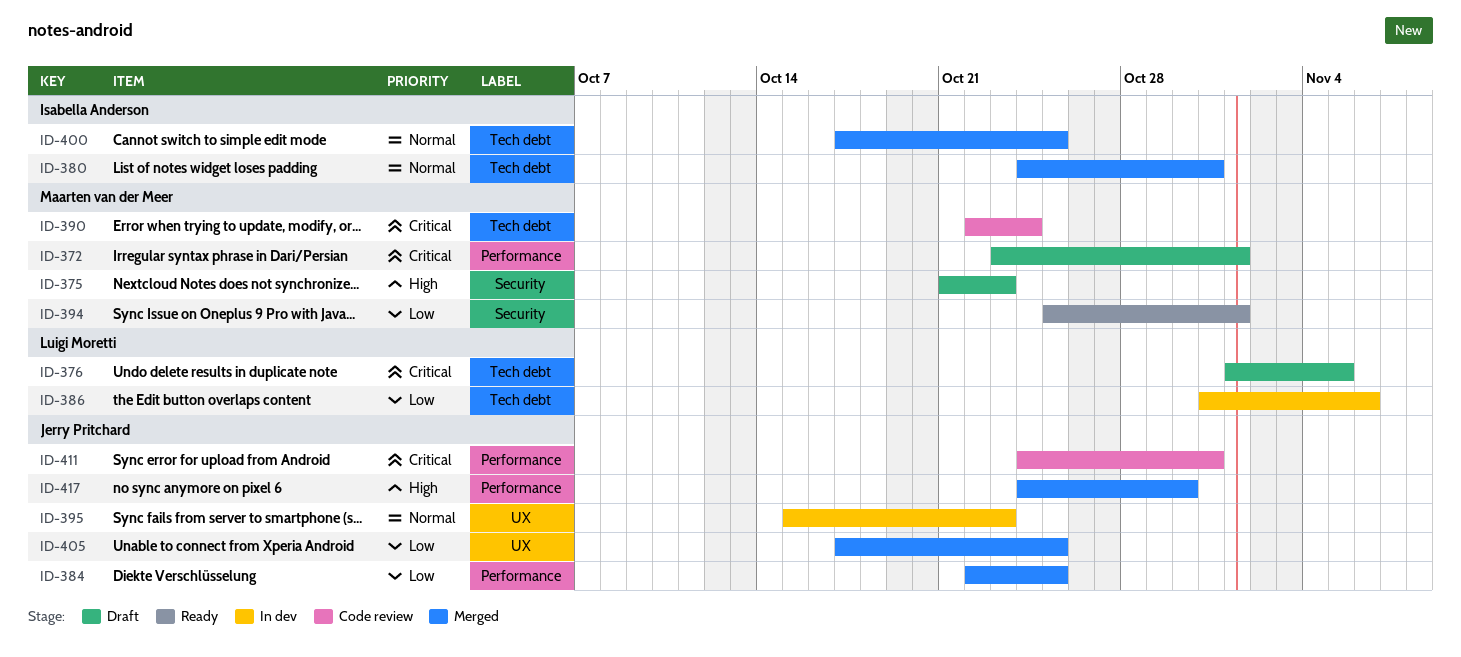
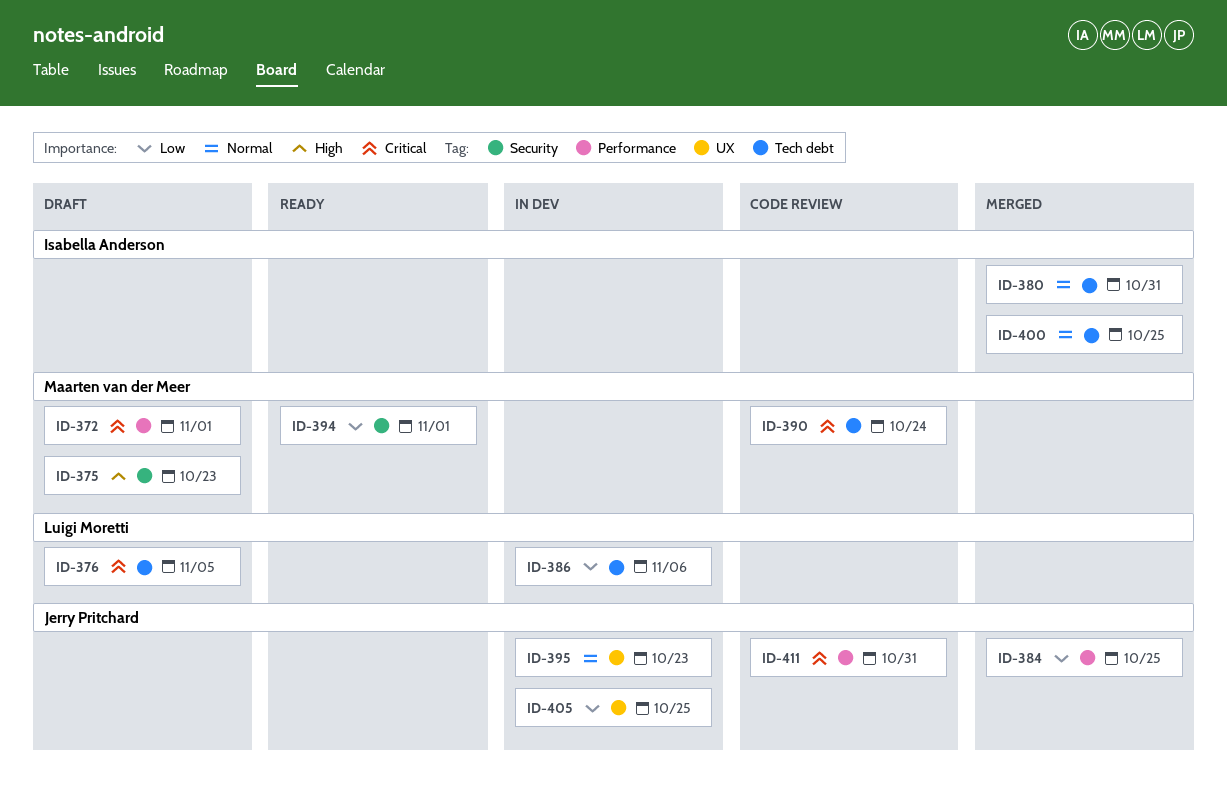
ID-405, status: Merged -> In dev
ID-417: present -> none

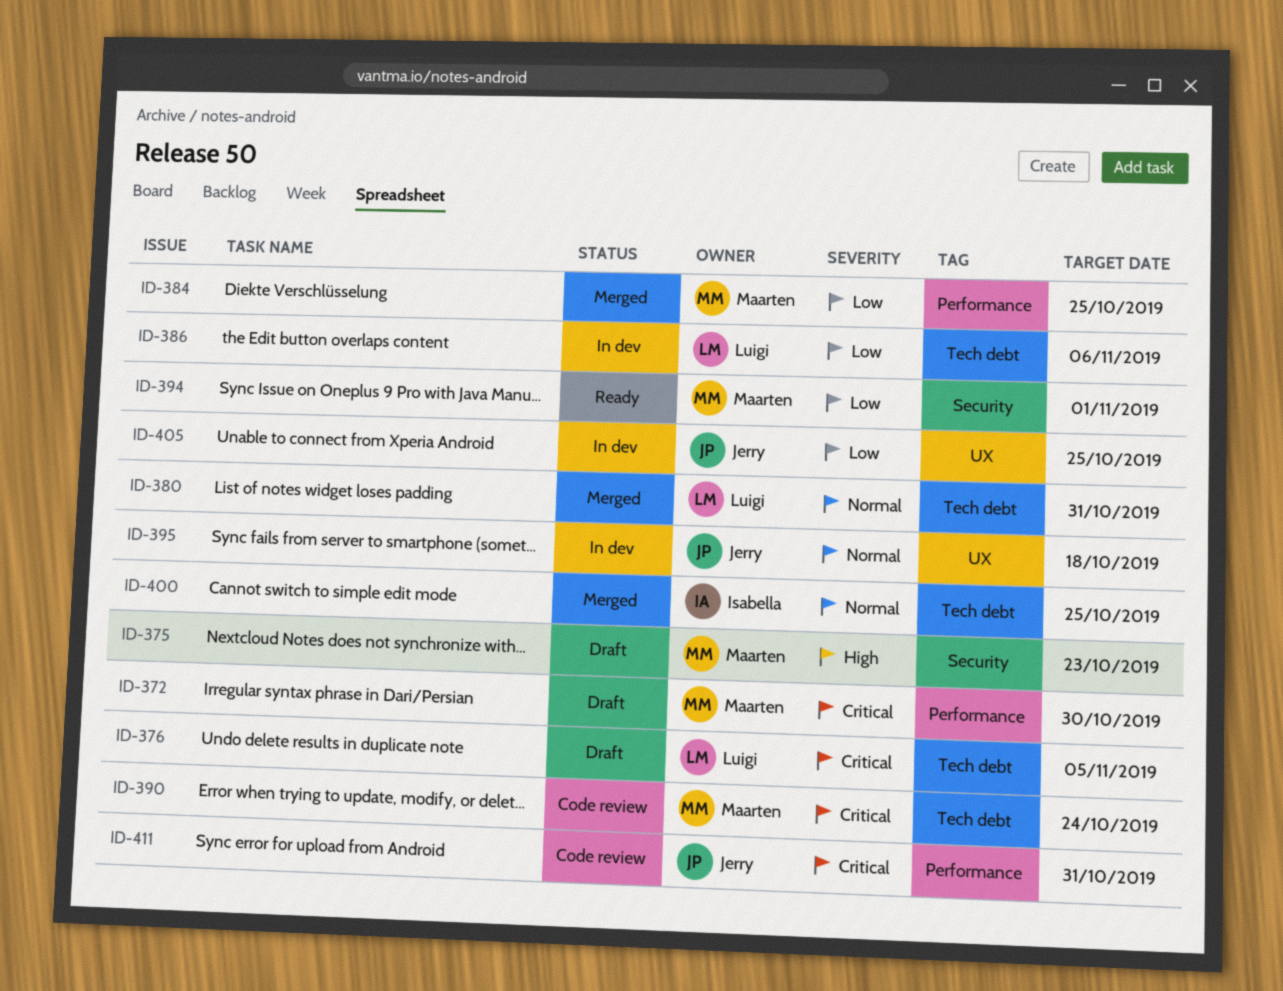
ID-372, due: Nov 1 -> Oct 30
ID-380, owner: Isabella Anderson -> Luigi Moretti
ID-384, owner: Jerry Pritchard -> Maarten van der Meer
ID-395, due: Oct 23 -> Oct 18

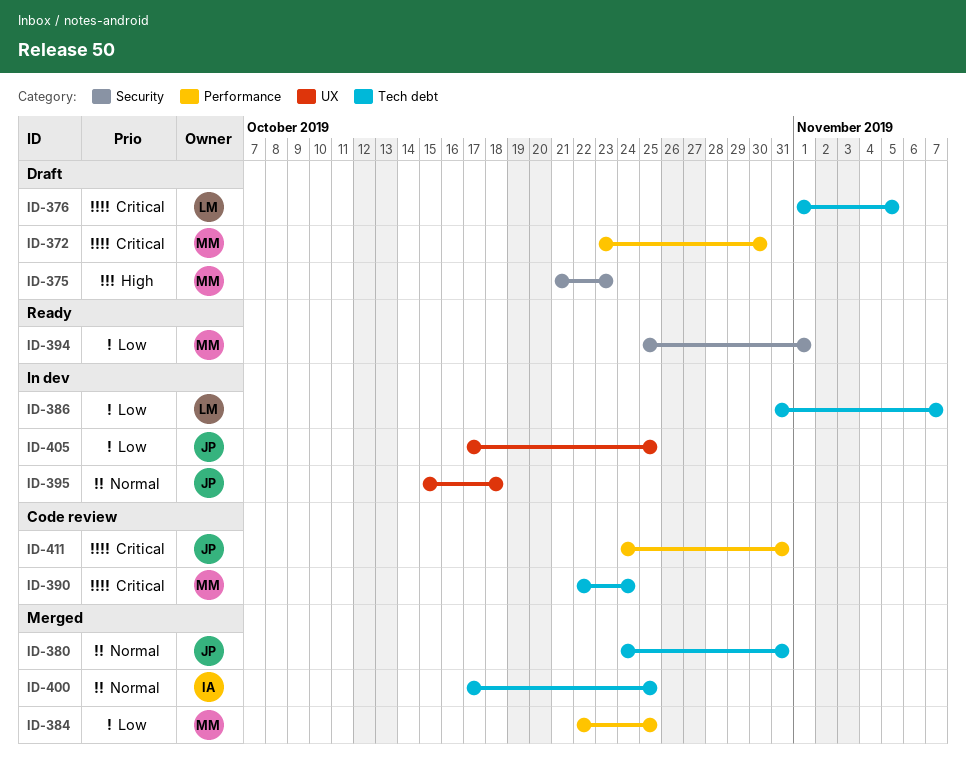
ID-380, owner: Luigi -> Jerry
ID-386, due: Nov 6 -> Nov 7

